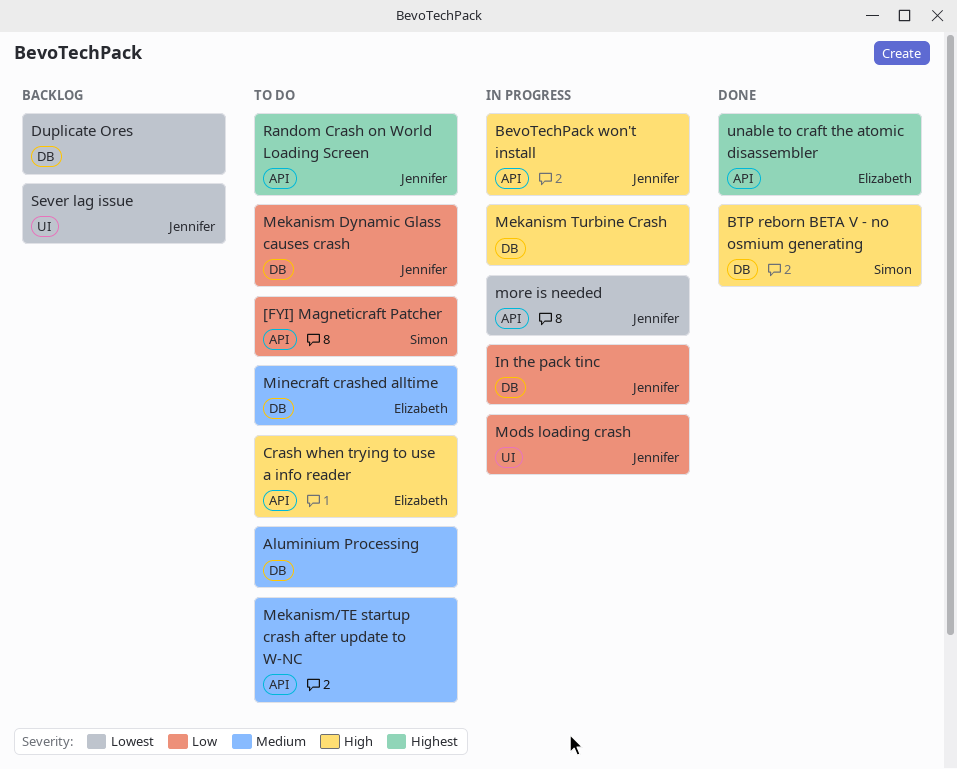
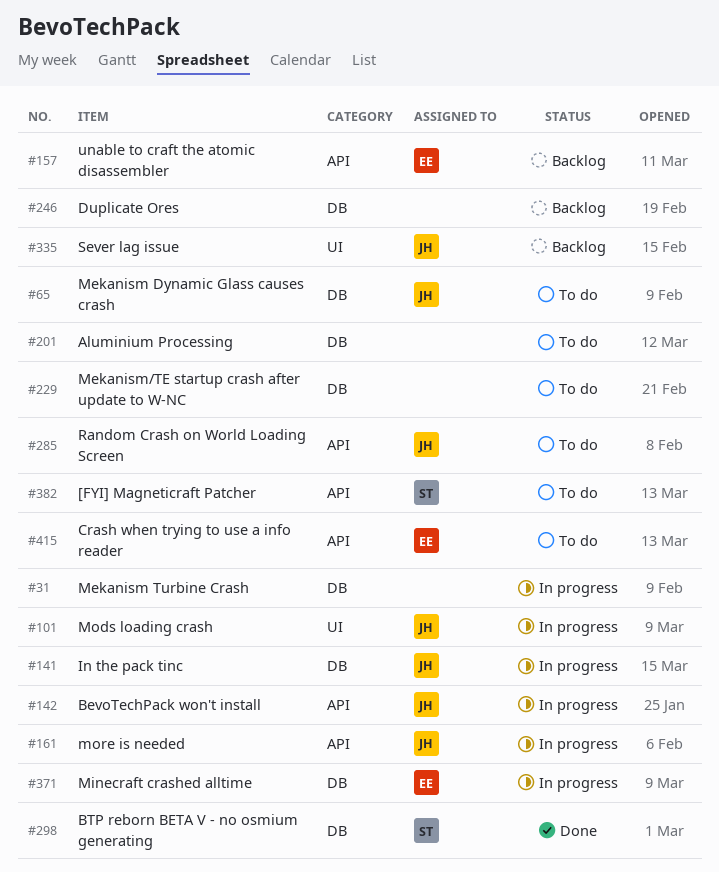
Mekanism/TE startup crash after update to W-NC, label: API -> DB
Minecraft crashed alltime, status: To do -> In progress
unable to craft the atomic disassembler, status: Done -> Backlog

